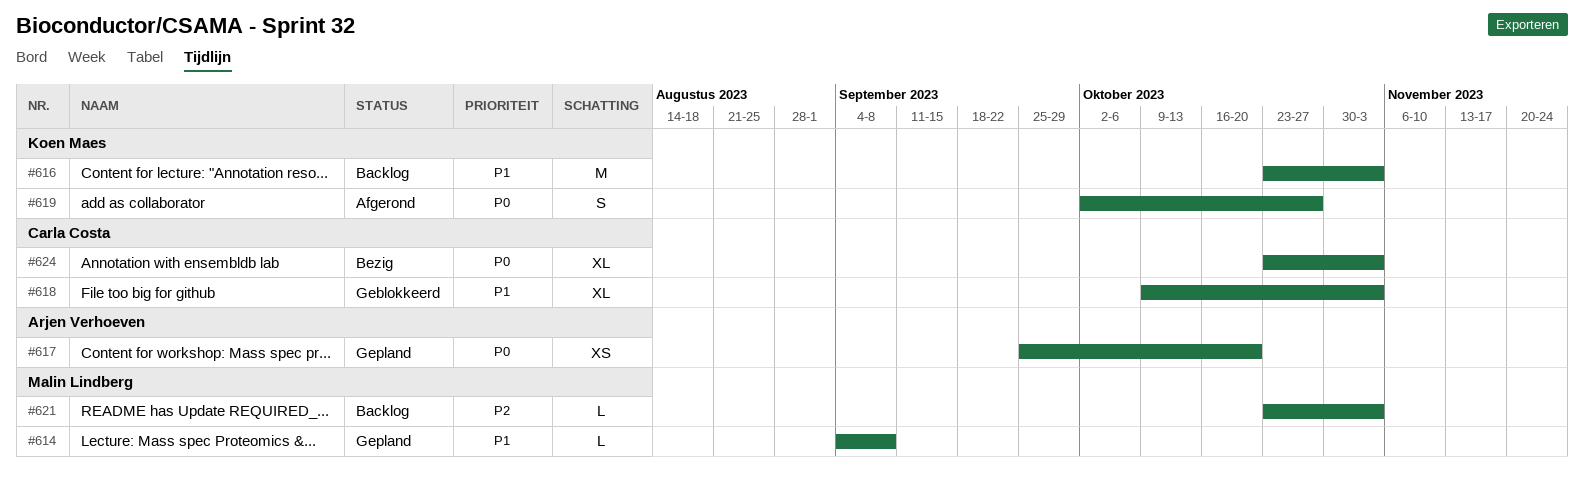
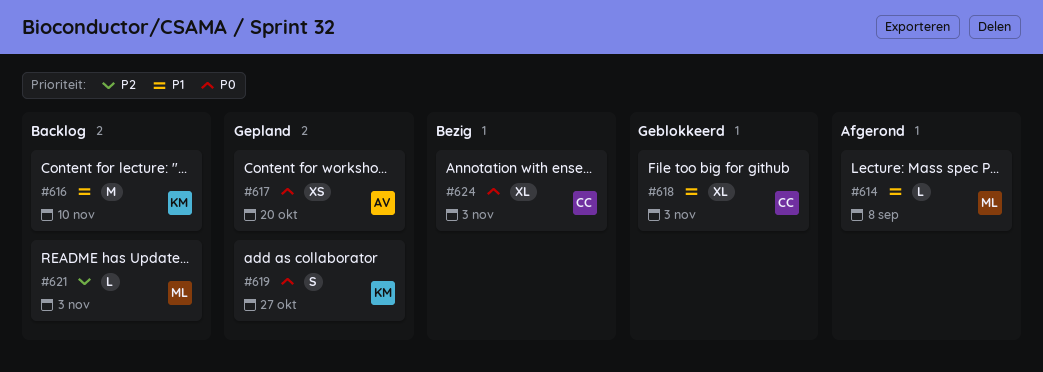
#614, status: Gepland -> Afgerond
#616, due: Nov 3 -> Nov 10
#619, status: Afgerond -> Gepland

